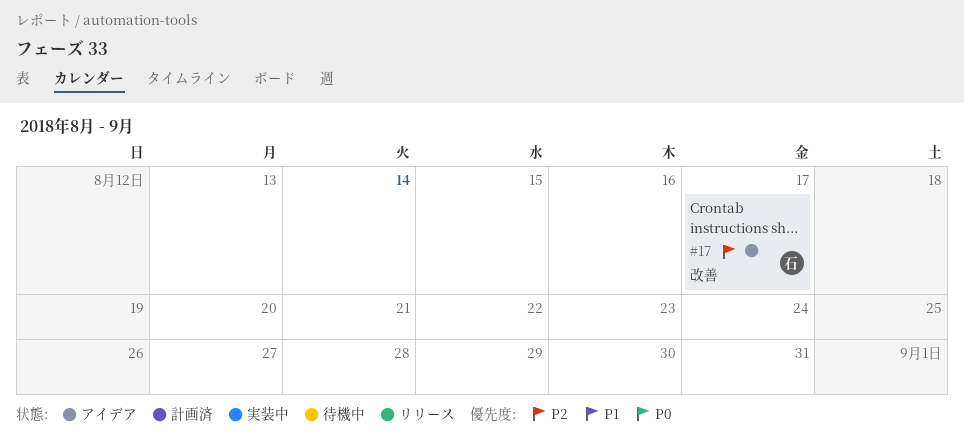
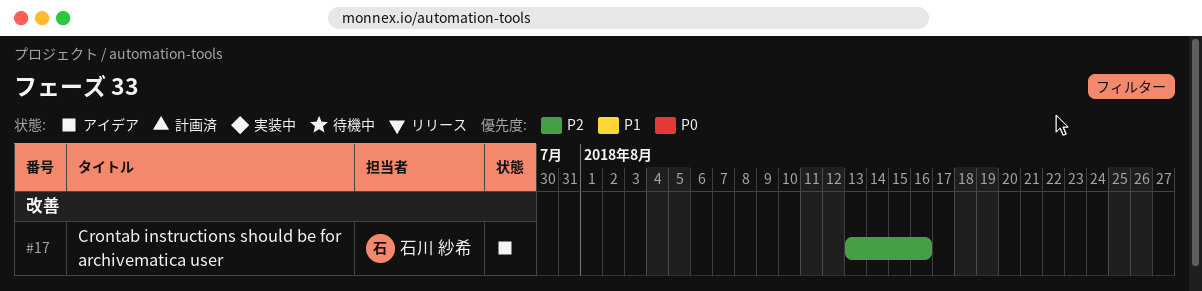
#17, due: Aug 17 -> Aug 16

